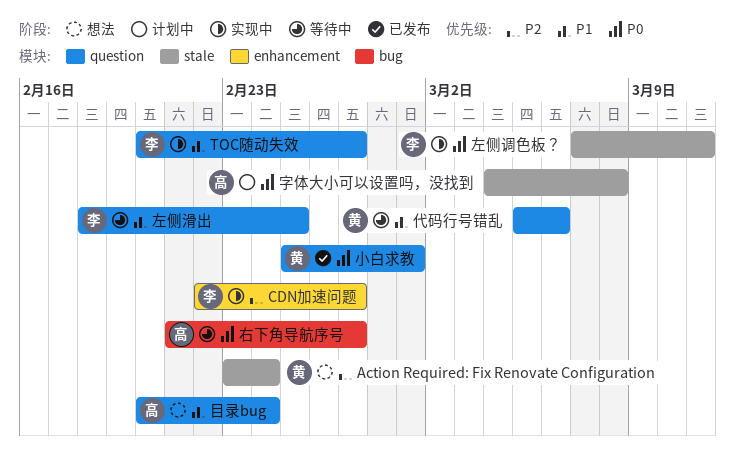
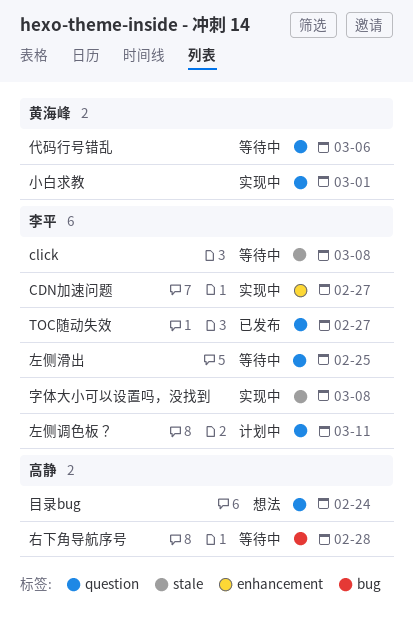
Action Required: Fix Renovate Configuration: present -> none
click: none -> present
TOC随动失效, status: 实现中 -> 已发布
右下角导航序号, due: Feb 27 -> Feb 28
字体大小可以设置吗，没找到, status: 计划中 -> 实现中
字体大小可以设置吗，没找到, owner: 高静 -> 李平
小白求教, status: 已发布 -> 实现中
左侧调色板？, status: 实现中 -> 计划中
左侧调色板？, label: stale -> question

